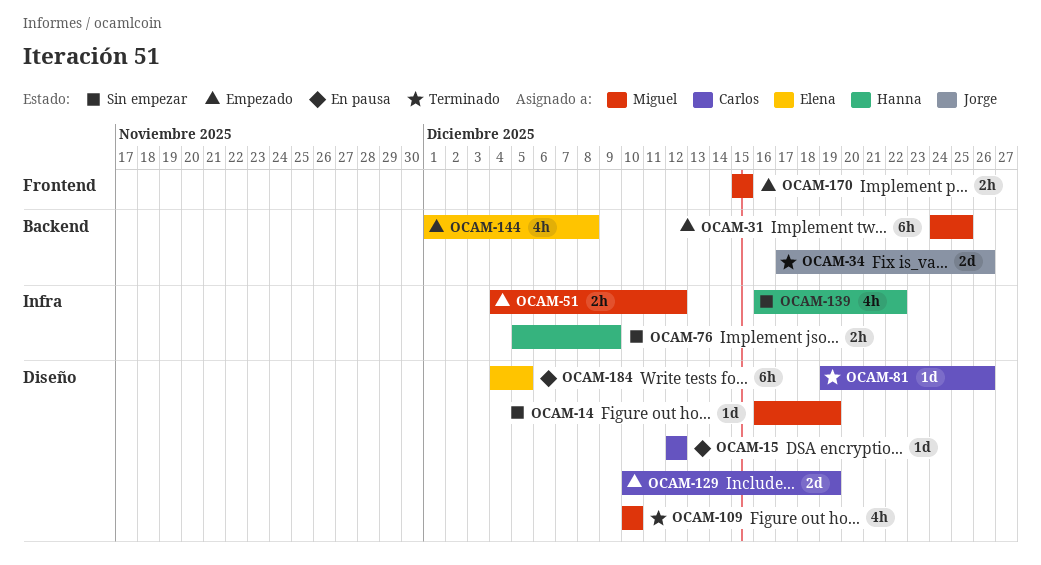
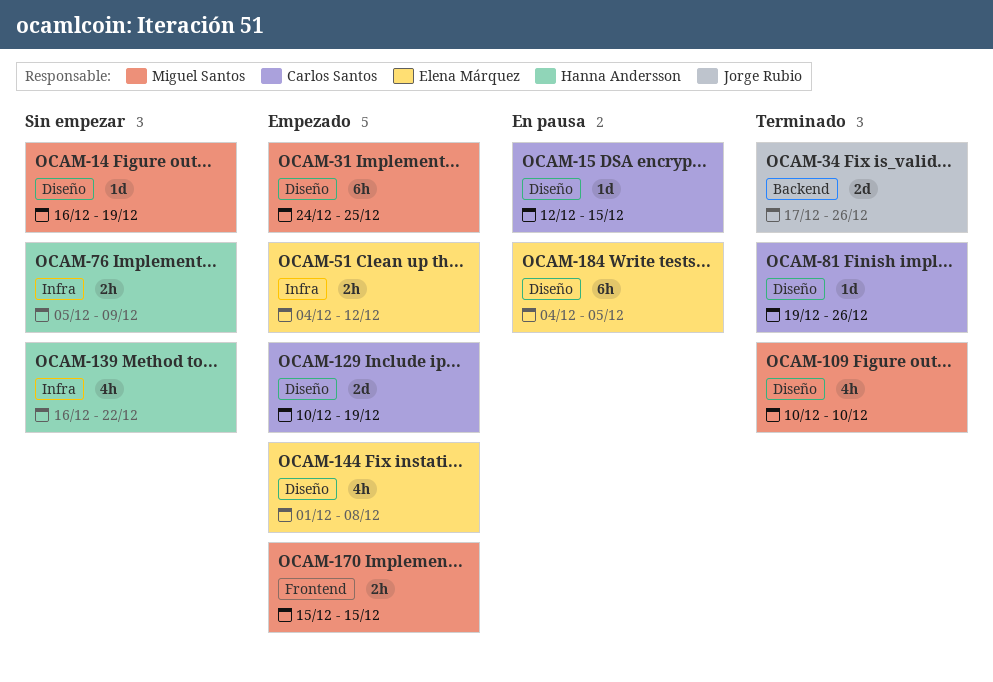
OCAM-15, due: Dec 12 -> Dec 15
OCAM-31, label: Backend -> Diseño
OCAM-51, owner: Miguel Santos -> Elena Márquez
OCAM-144, label: Backend -> Diseño

